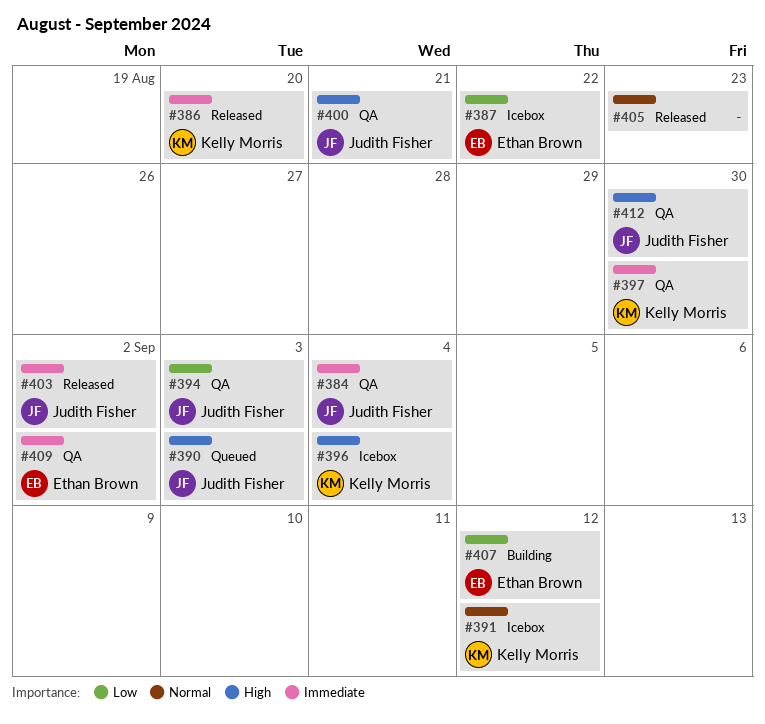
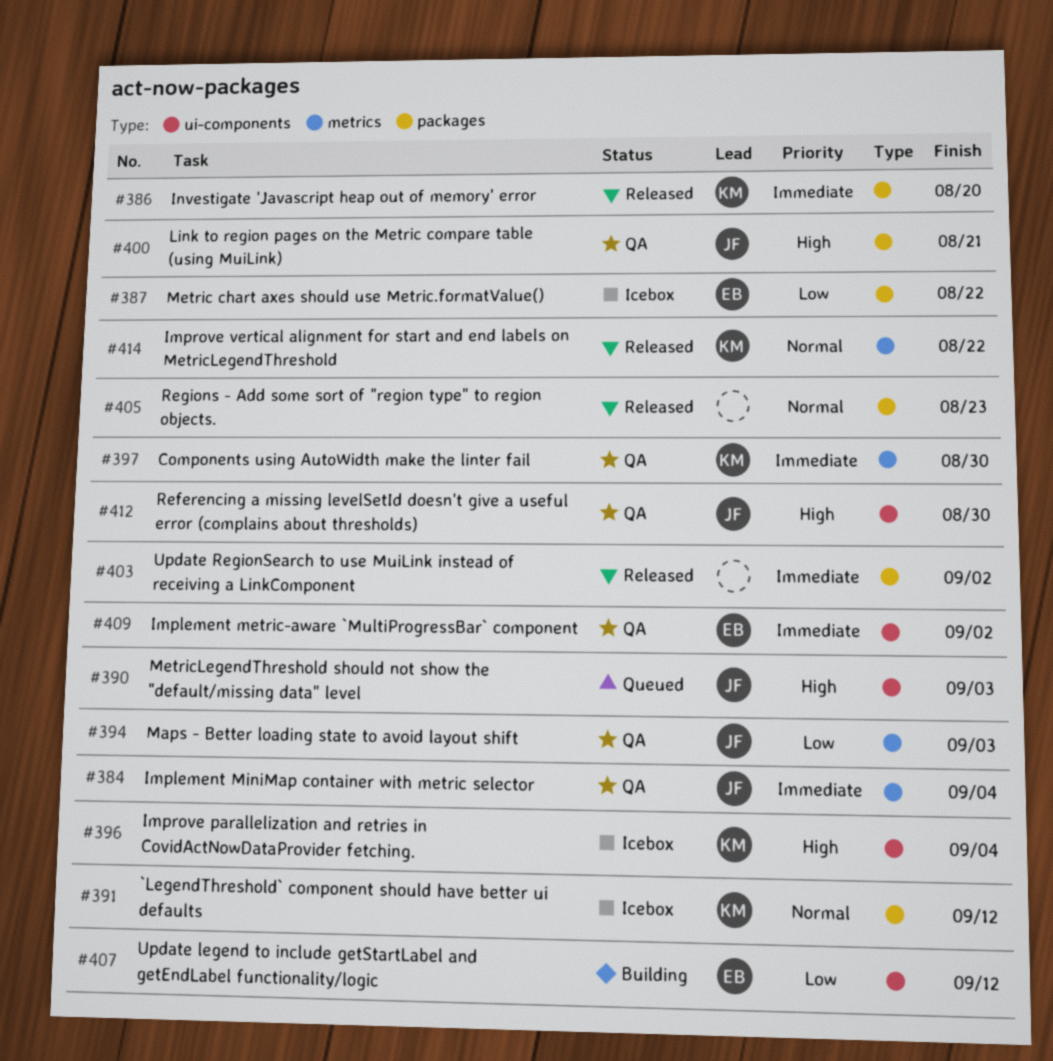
#403, owner: Judith Fisher -> none
#414: none -> present

